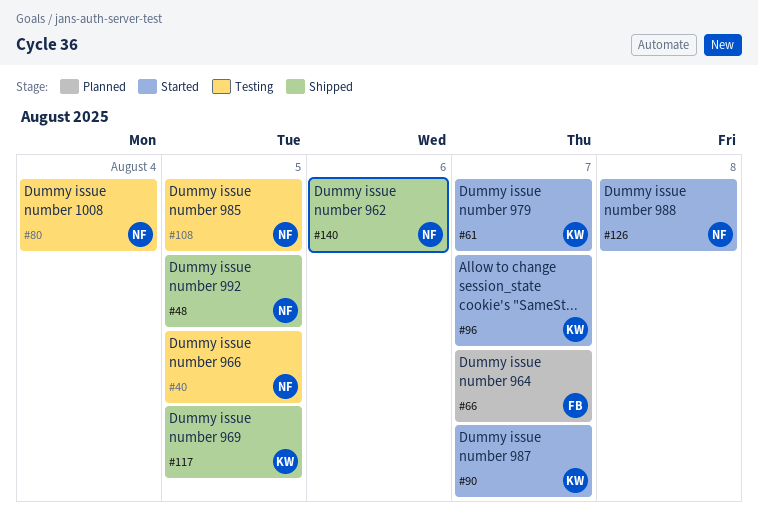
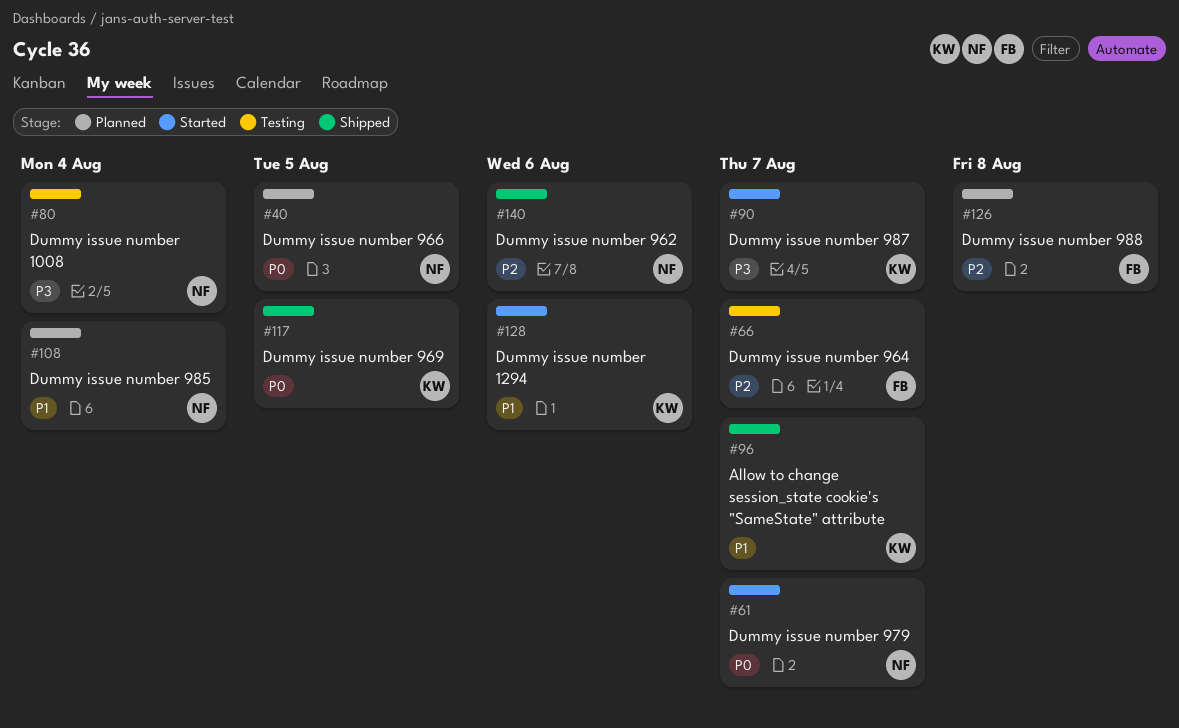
#40, status: Testing -> Planned
#48: present -> none
#61, owner: KW -> NF
#66, status: Planned -> Testing
#96, status: Started -> Shipped
#108, status: Testing -> Planned
#108, due: Aug 5 -> Aug 4
#126, status: Started -> Planned
#126, owner: NF -> FB
#128: none -> present

